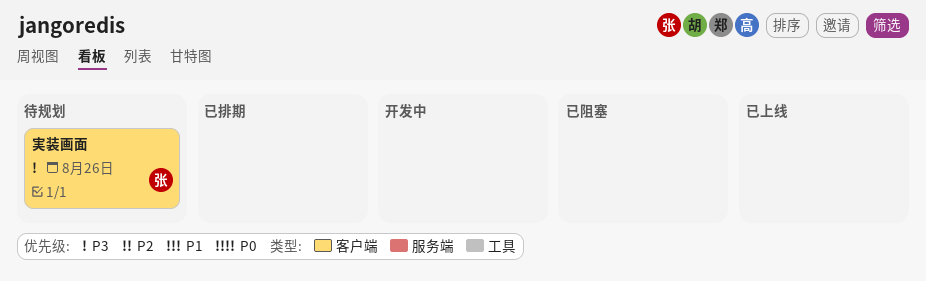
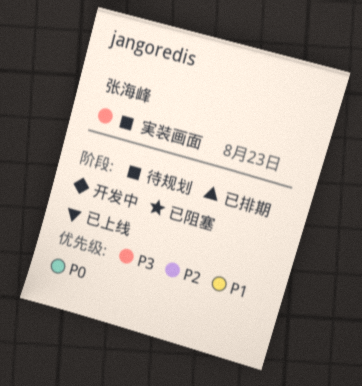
実装画面, due: Aug 26 -> Aug 23

